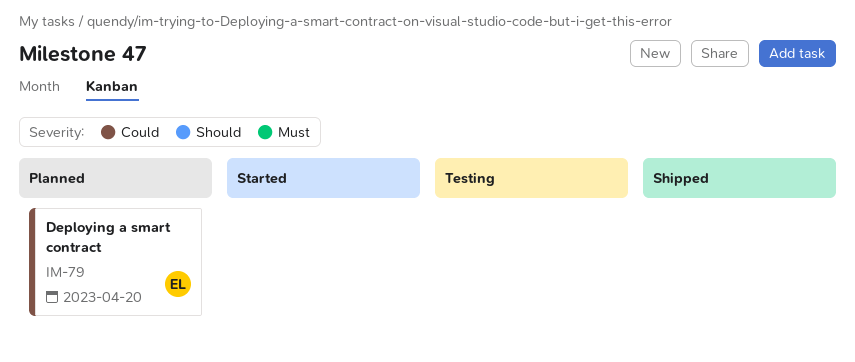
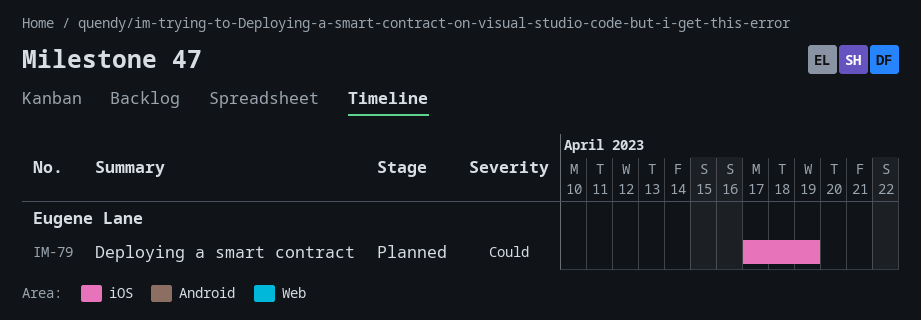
IM-79, due: Apr 20 -> Apr 19

